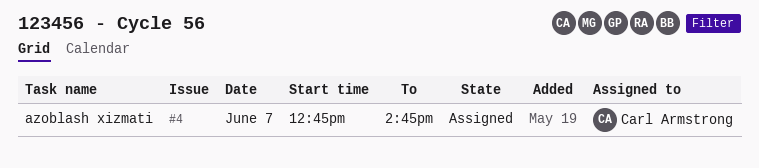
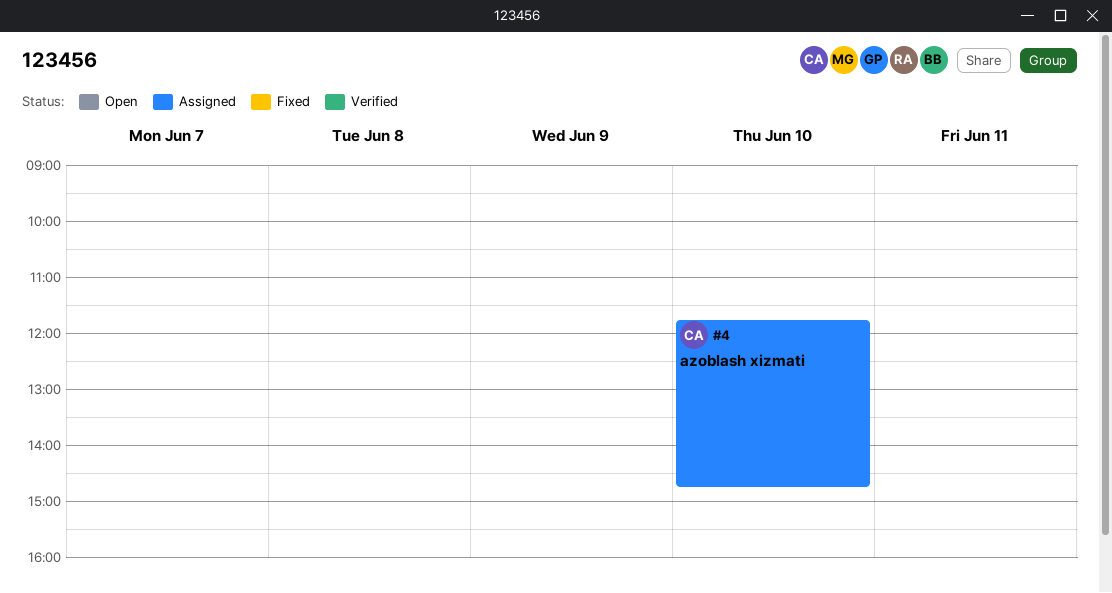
#4, day: Jun 7 -> Jun 10
#4, begins: 12:45 -> 11:45

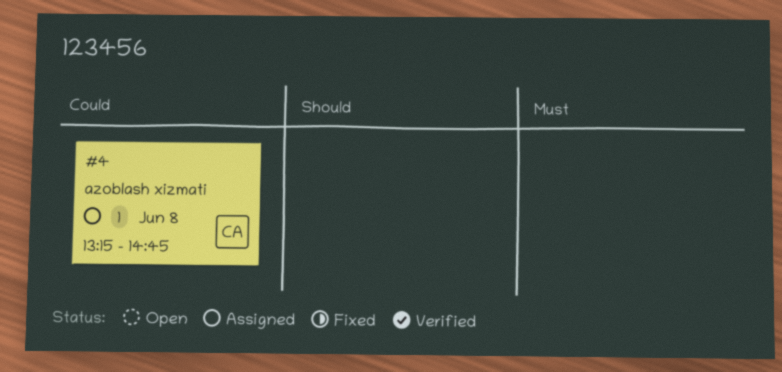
#4, day: Jun 10 -> Jun 8
#4, begins: 11:45 -> 13:15

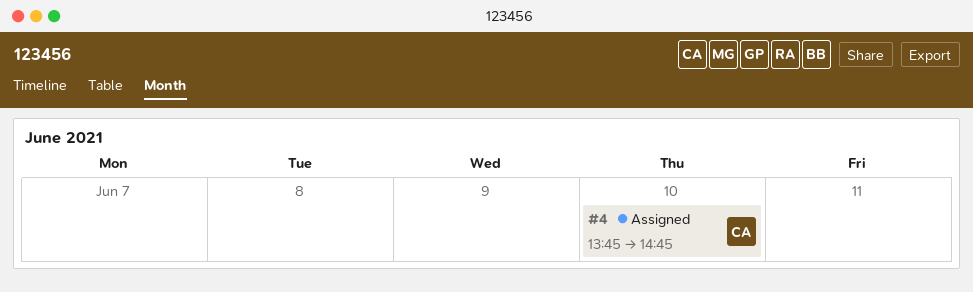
#4, day: Jun 8 -> Jun 10
#4, begins: 13:15 -> 13:45

